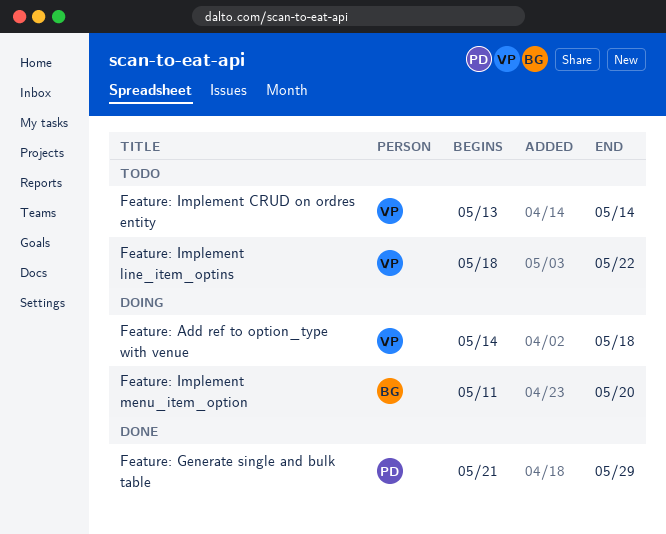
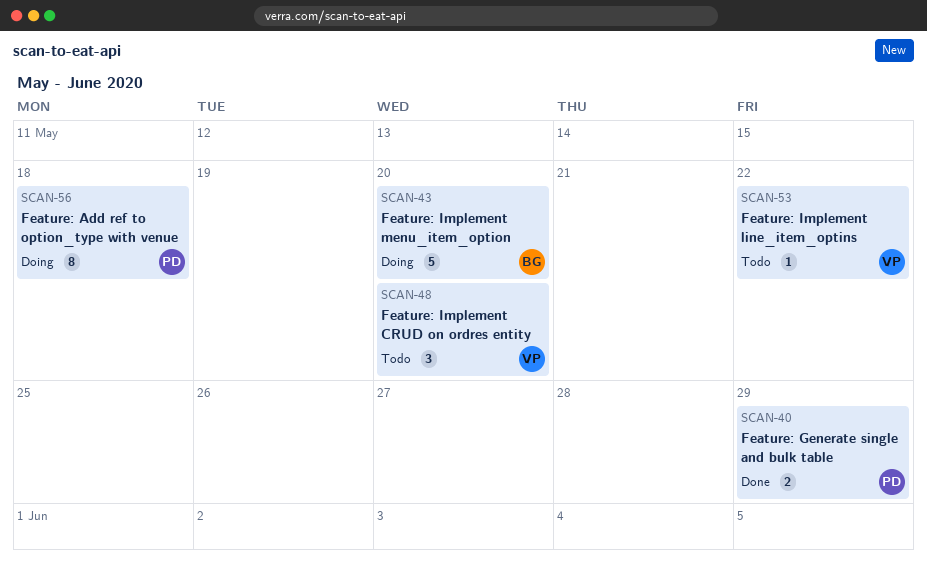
Feature: Add ref to option_type with venue, owner: VP -> PD
Feature: Implement CRUD on ordres entity, due: May 14 -> May 20

